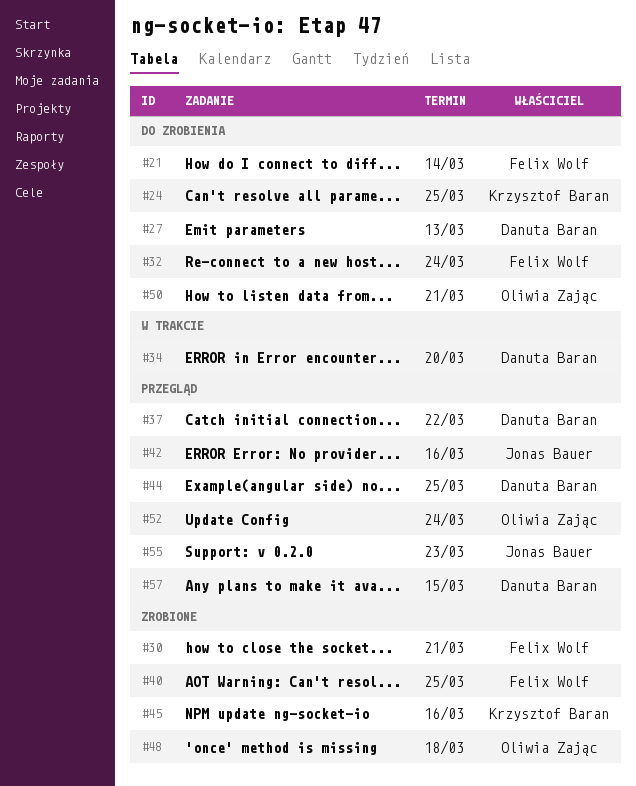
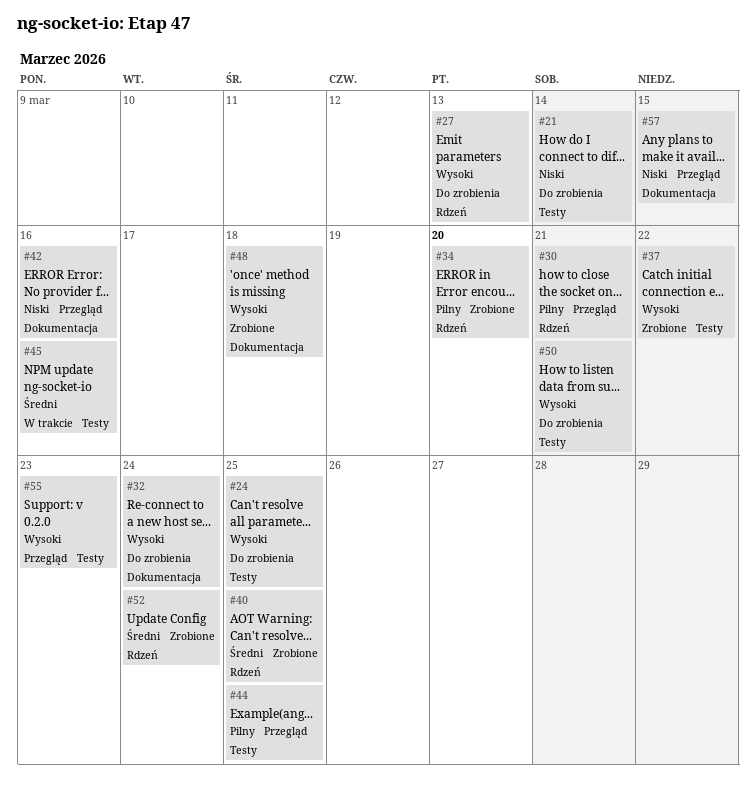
#30, status: Zrobione -> Przegląd
#34, status: W trakcie -> Zrobione
#37, status: Przegląd -> Zrobione
#45, status: Zrobione -> W trakcie
#52, status: Przegląd -> Zrobione

